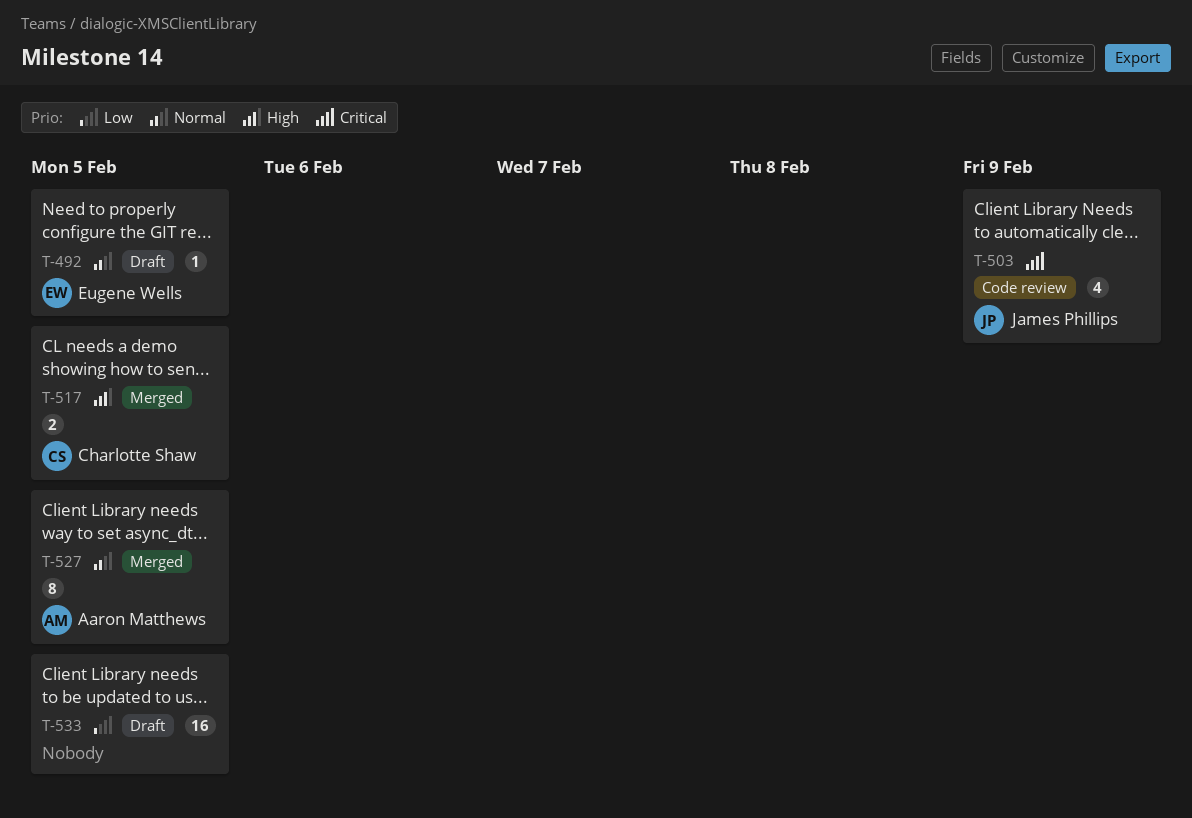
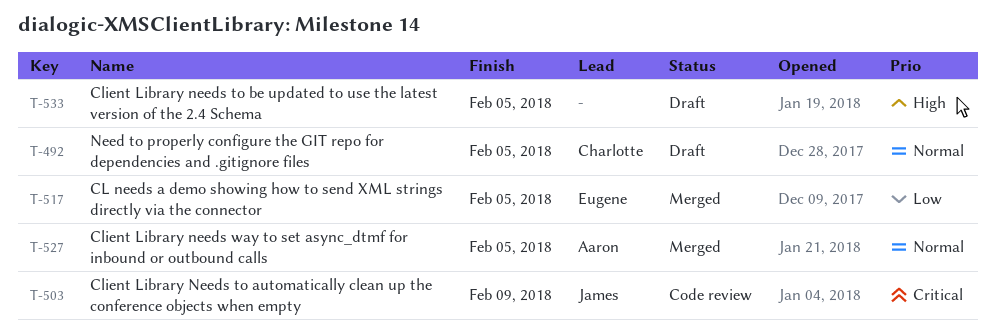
T-492, owner: Eugene Wells -> Charlotte Shaw
T-517, owner: Charlotte Shaw -> Eugene Wells
T-517, priority: High -> Low
T-533, priority: Low -> High

